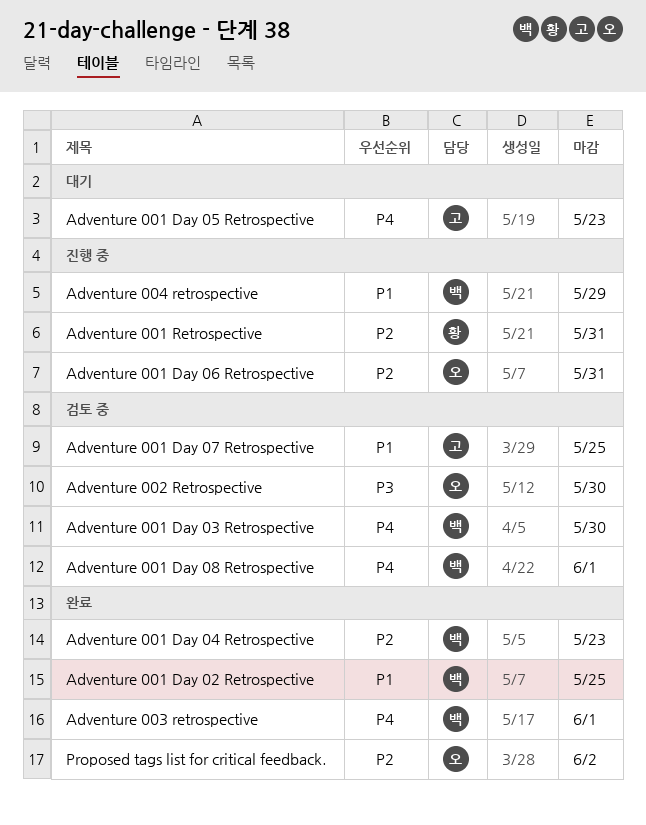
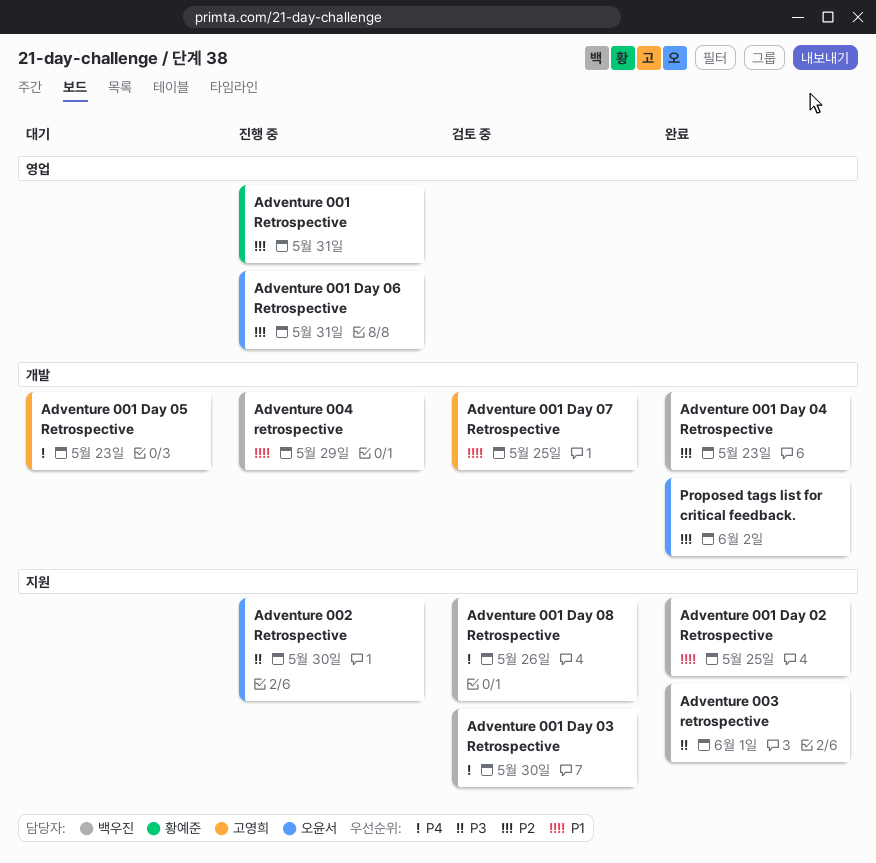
Adventure 001 Day 08 Retrospective, due: Jun 1 -> May 26
Adventure 002 Retrospective, status: 검토 중 -> 진행 중
Adventure 003 retrospective, priority: P4 -> P3

